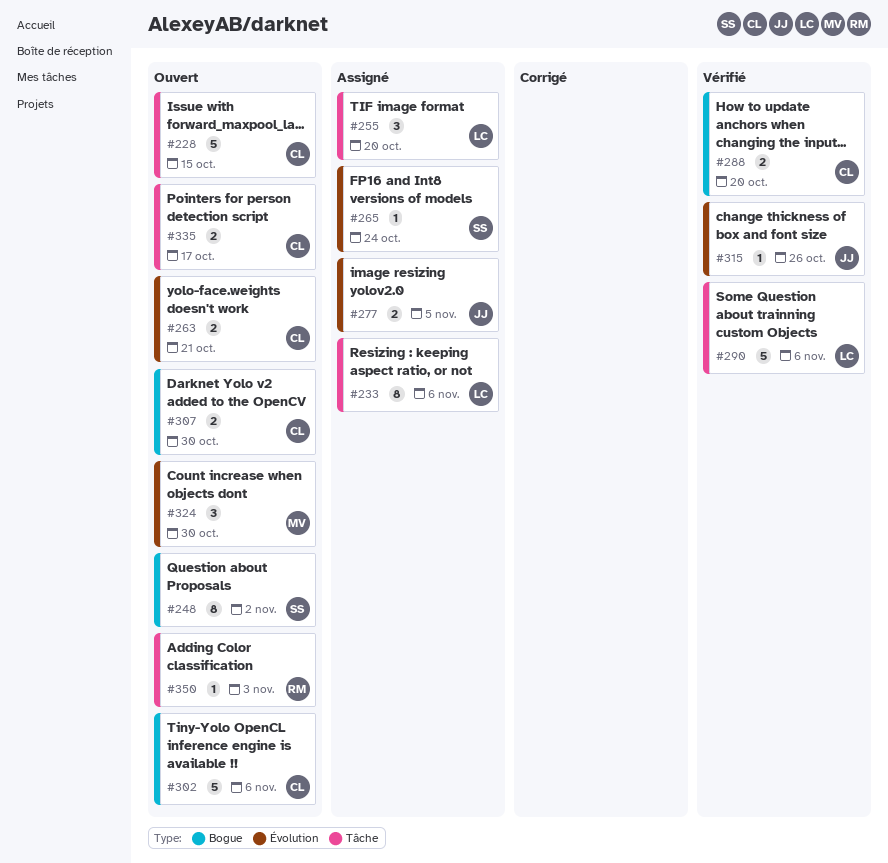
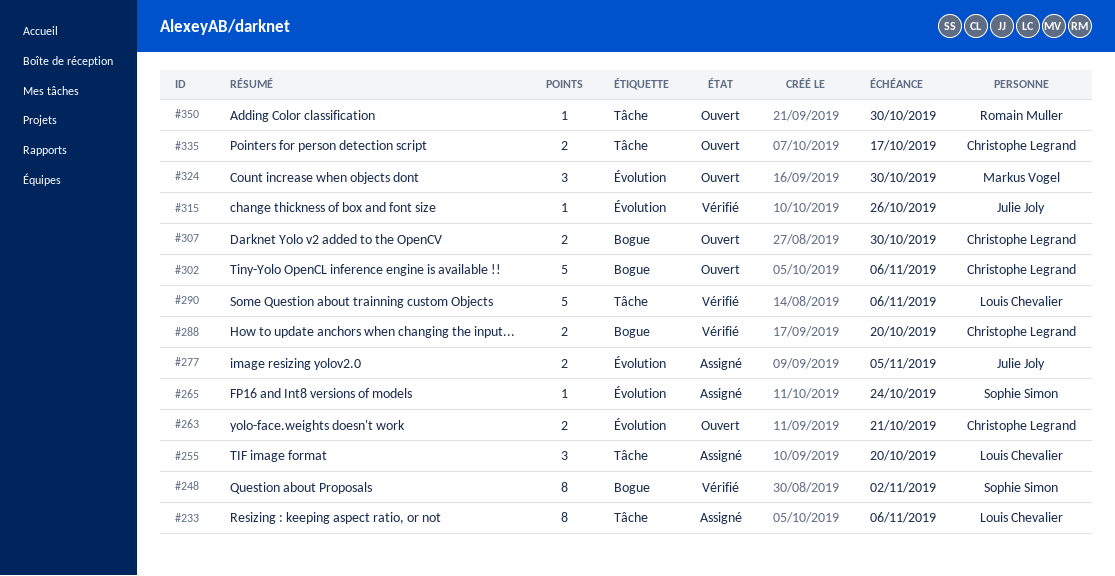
#228: present -> none
#248, status: Ouvert -> Vérifié
#350, due: Nov 3 -> Oct 30

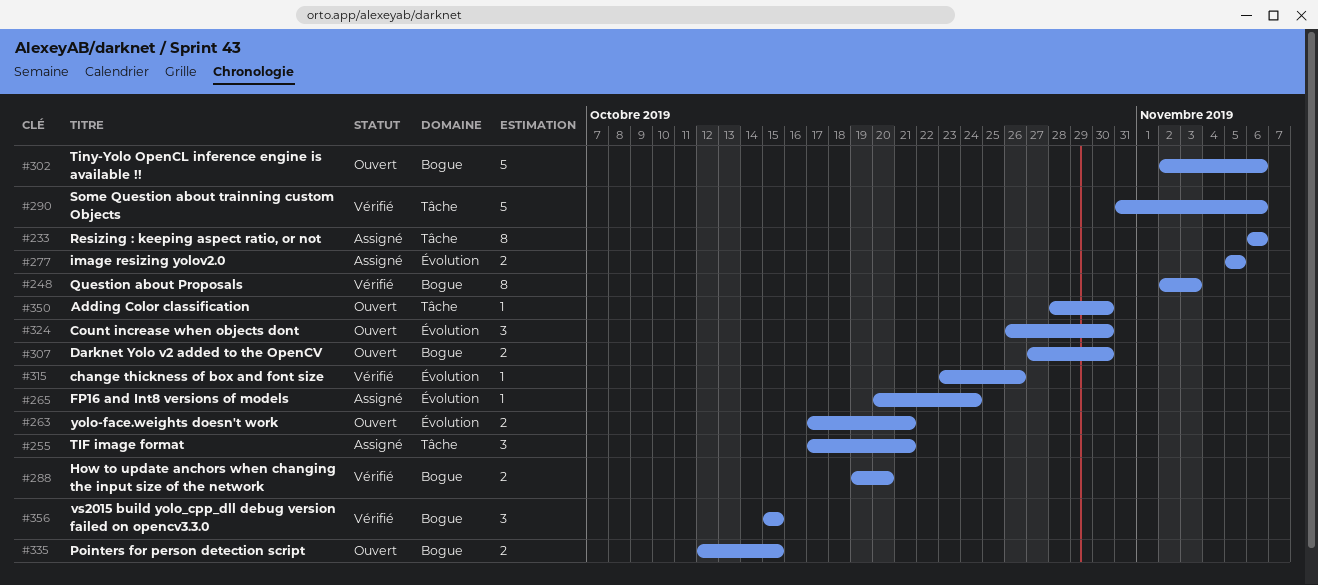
#248, due: Nov 2 -> Nov 3
#255, due: Oct 20 -> Oct 21
#335, label: Tâche -> Bogue
#335, due: Oct 17 -> Oct 15
#356: none -> present

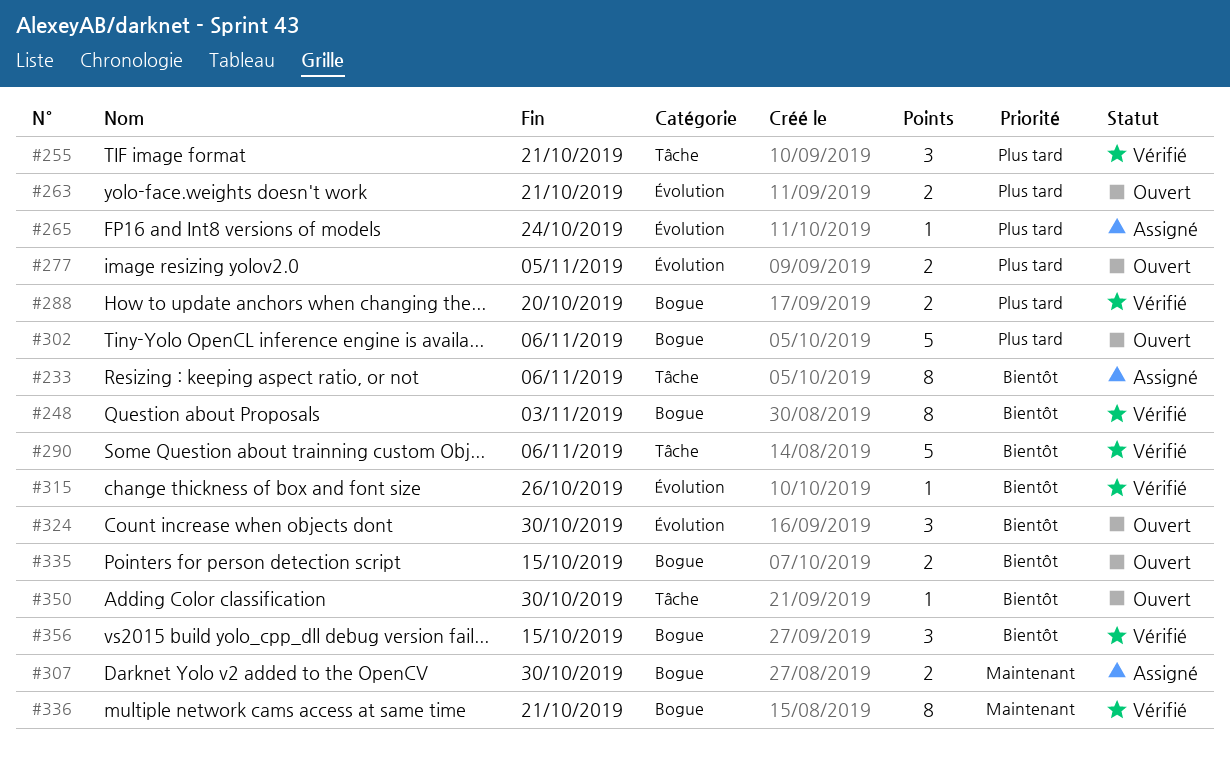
#255, status: Assigné -> Vérifié
#277, status: Assigné -> Ouvert
#307, status: Ouvert -> Assigné
#336: none -> present

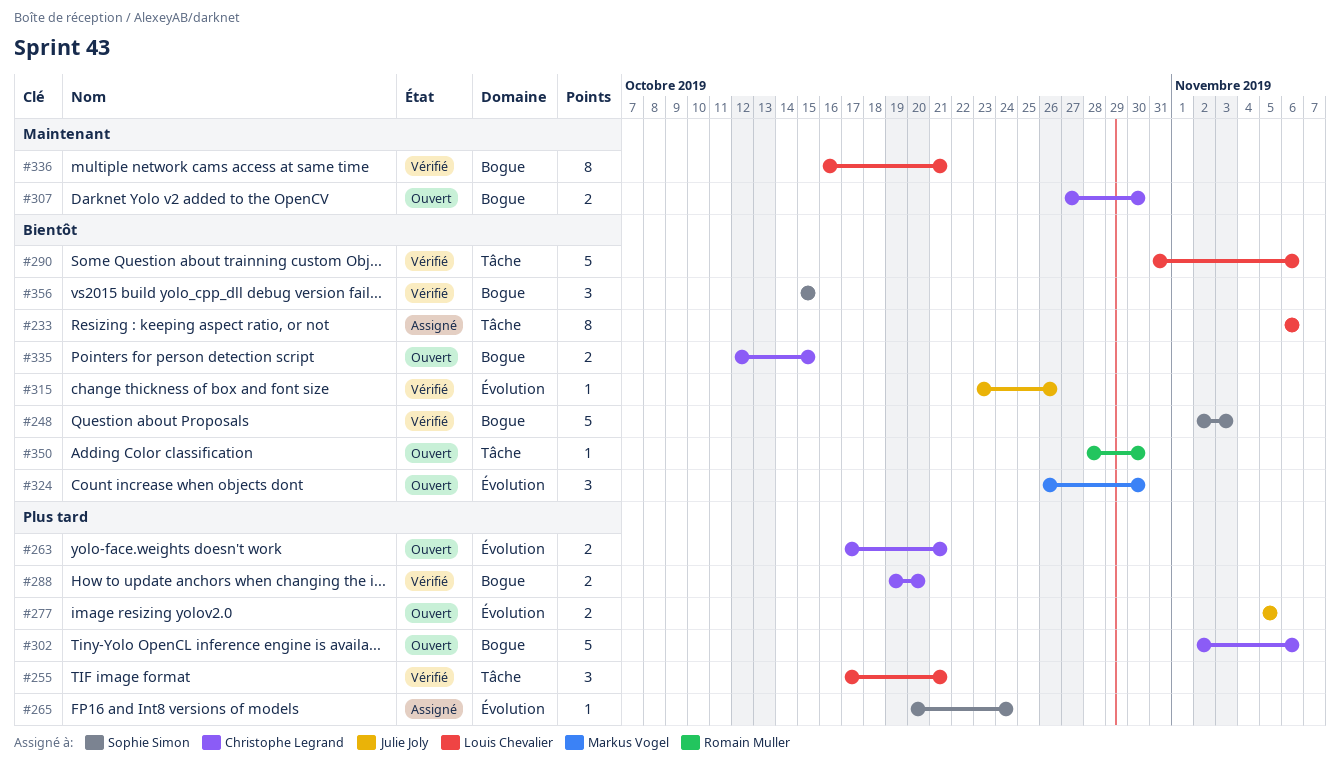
#248, estimate: 8 -> 5
#307, status: Assigné -> Ouvert

